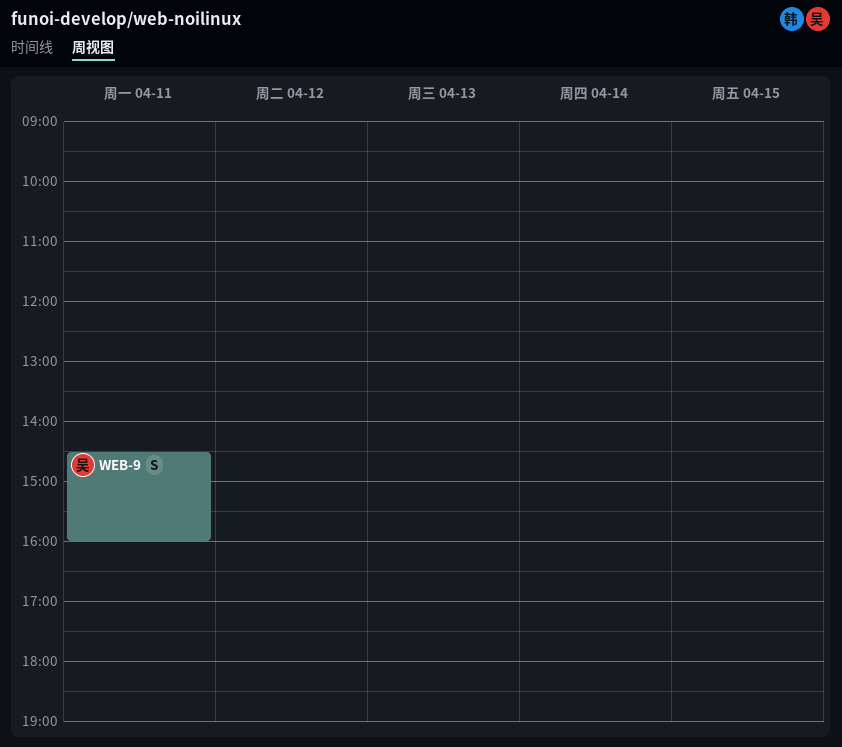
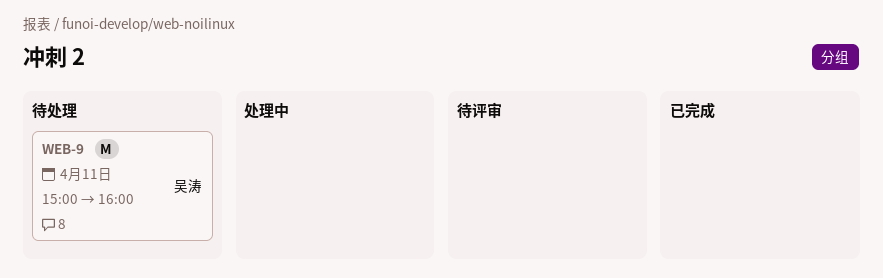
WEB-9, estimate: S -> M
WEB-9, begins: 14:30 -> 15:00

